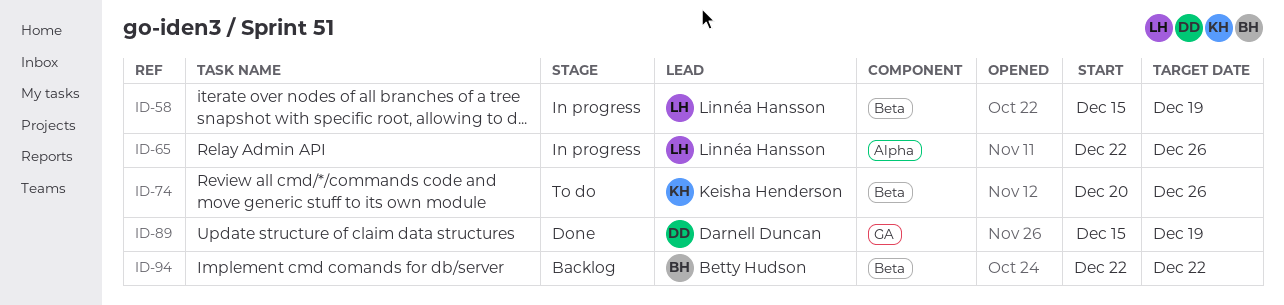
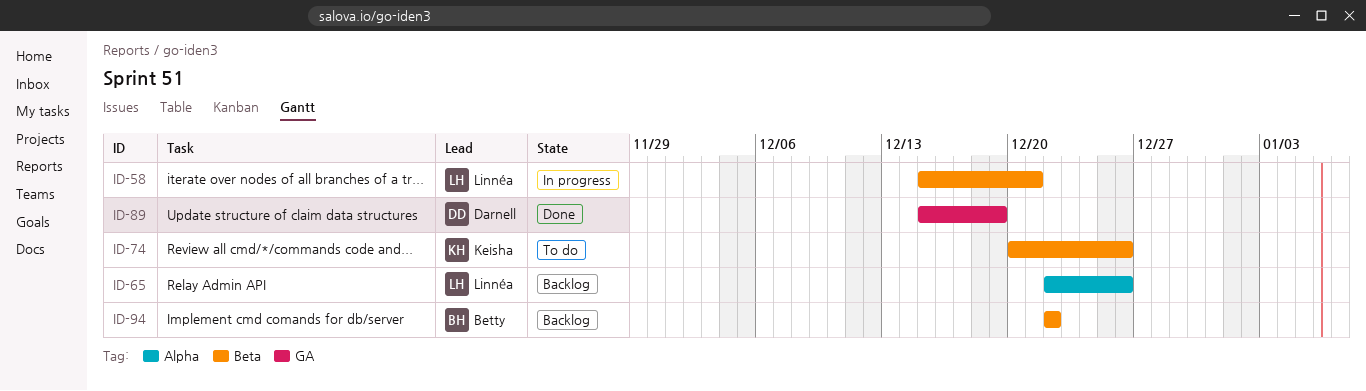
ID-58, due: Dec 19 -> Dec 21
ID-65, status: In progress -> Backlog

